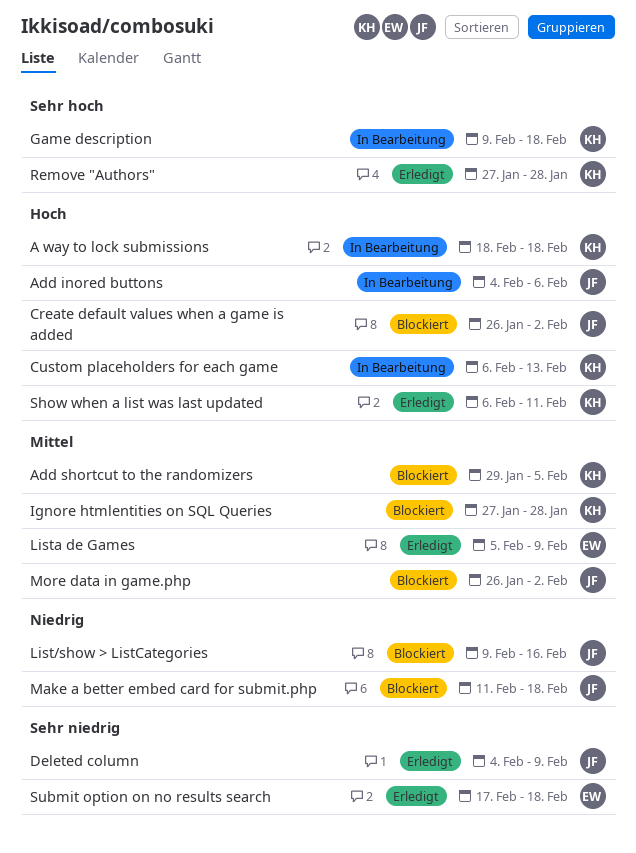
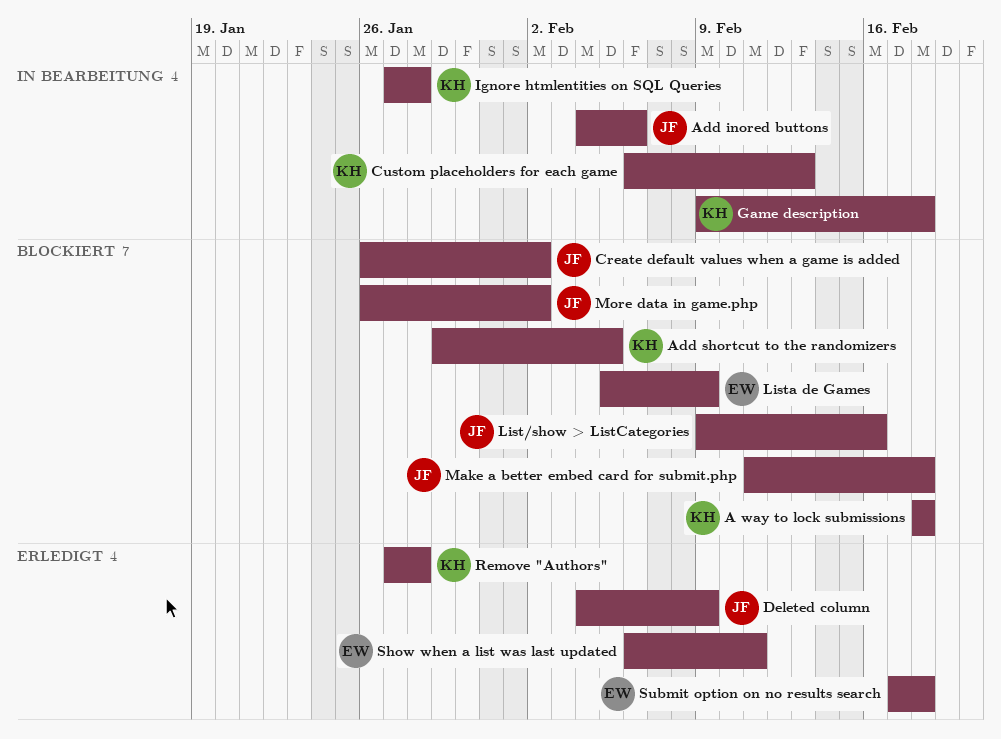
A way to lock submissions, status: In Bearbeitung -> Blockiert
Ignore htmlentities on SQL Queries, status: Blockiert -> In Bearbeitung
Lista de Games, status: Erledigt -> Blockiert
Show when a list was last updated, owner: KH -> EW

